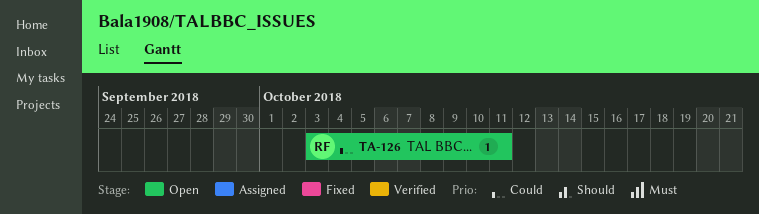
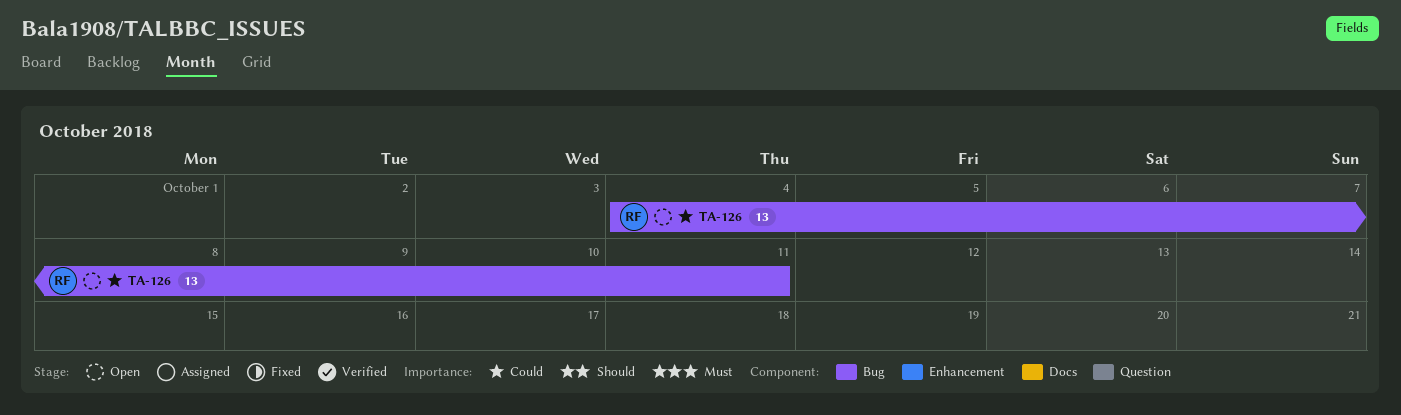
TA-126, estimate: 1 -> 13
TA-126, start: Oct 3 -> Oct 4

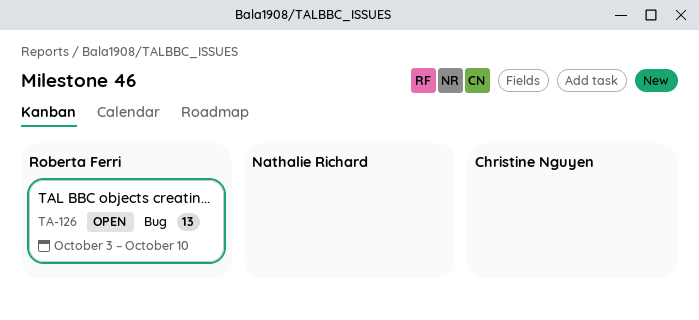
TA-126, start: Oct 4 -> Oct 3
TA-126, due: Oct 11 -> Oct 10

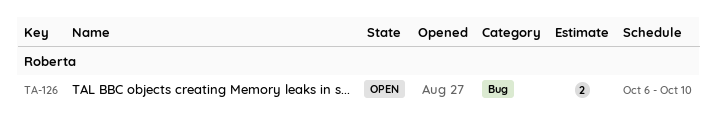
TA-126, estimate: 13 -> 2
TA-126, start: Oct 3 -> Oct 6

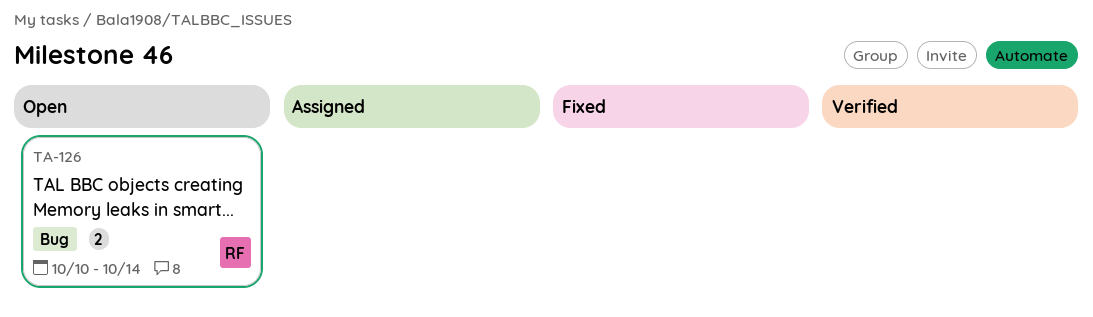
TA-126, start: Oct 6 -> Oct 10
TA-126, due: Oct 10 -> Oct 14

